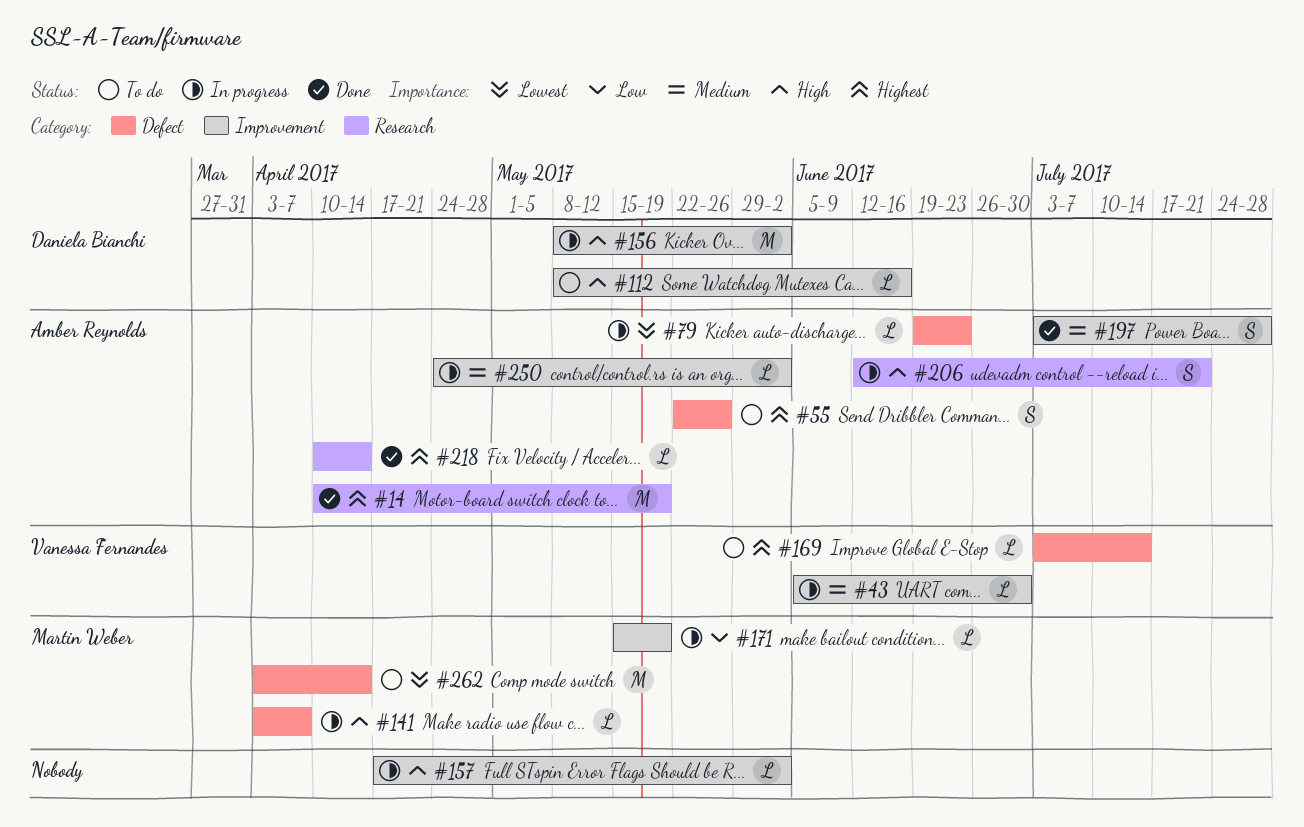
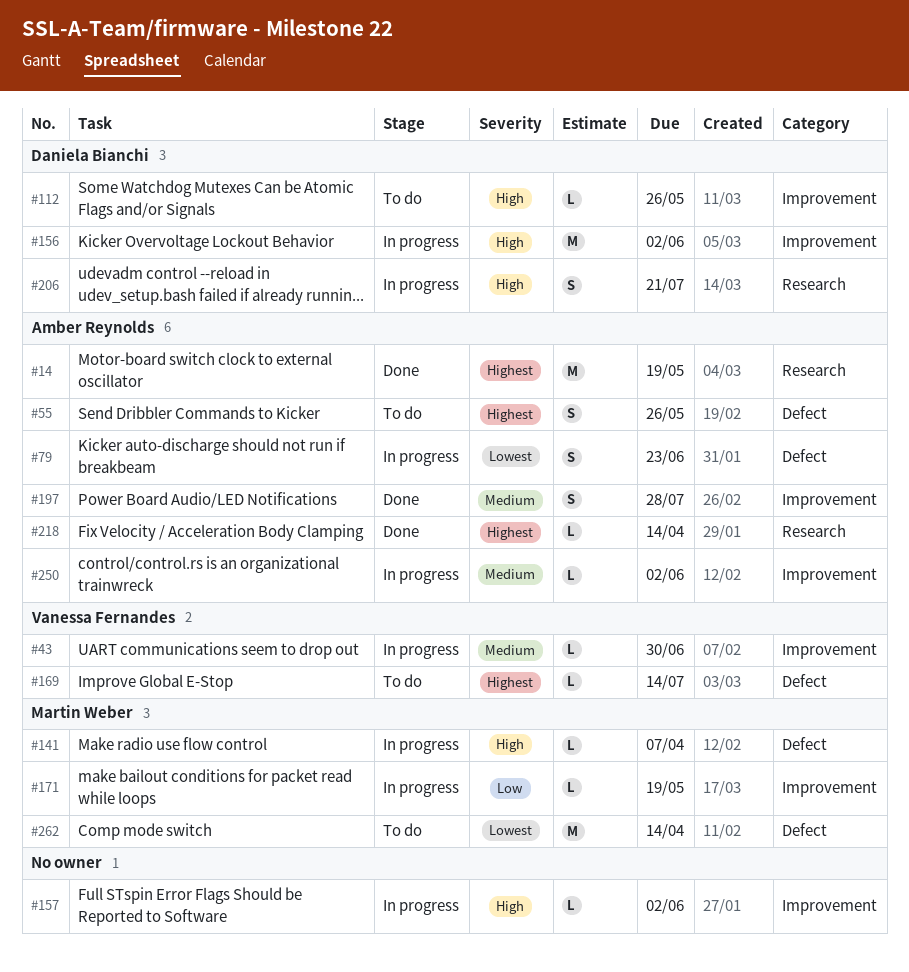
#79, estimate: L -> S
#112, due: Jun 16 -> May 26
#206, owner: Amber Reynolds -> Daniela Bianchi

